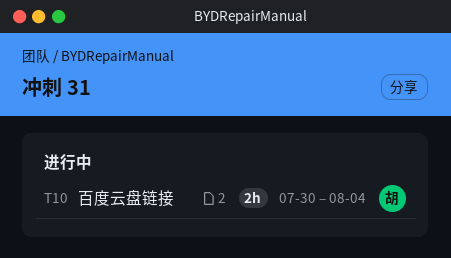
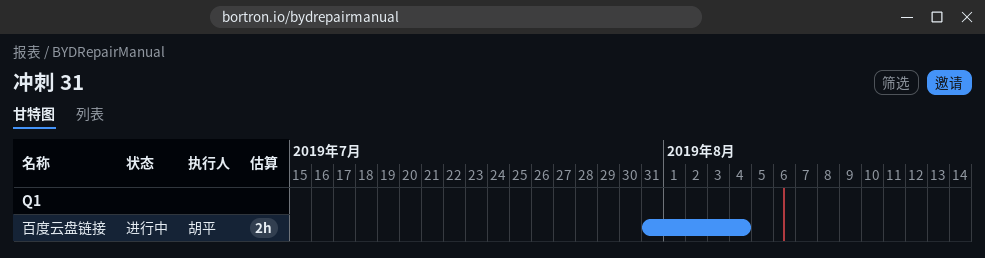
百度云盘链接, start: Jul 30 -> Jul 31

